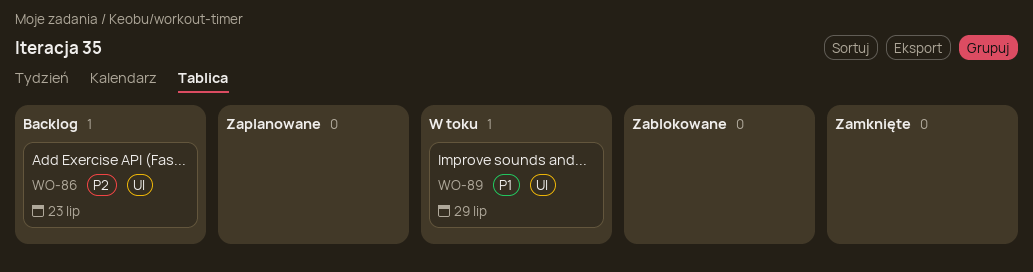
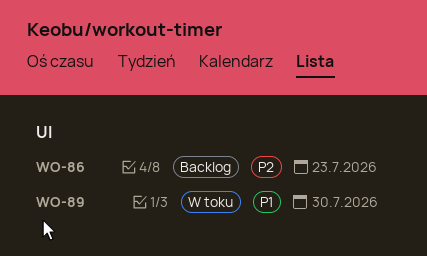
WO-89, due: Jul 29 -> Jul 30

